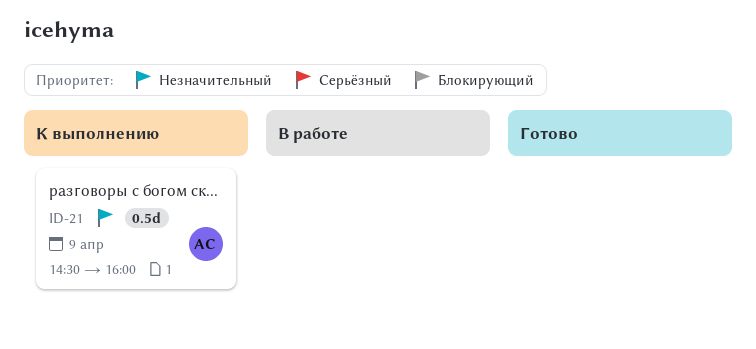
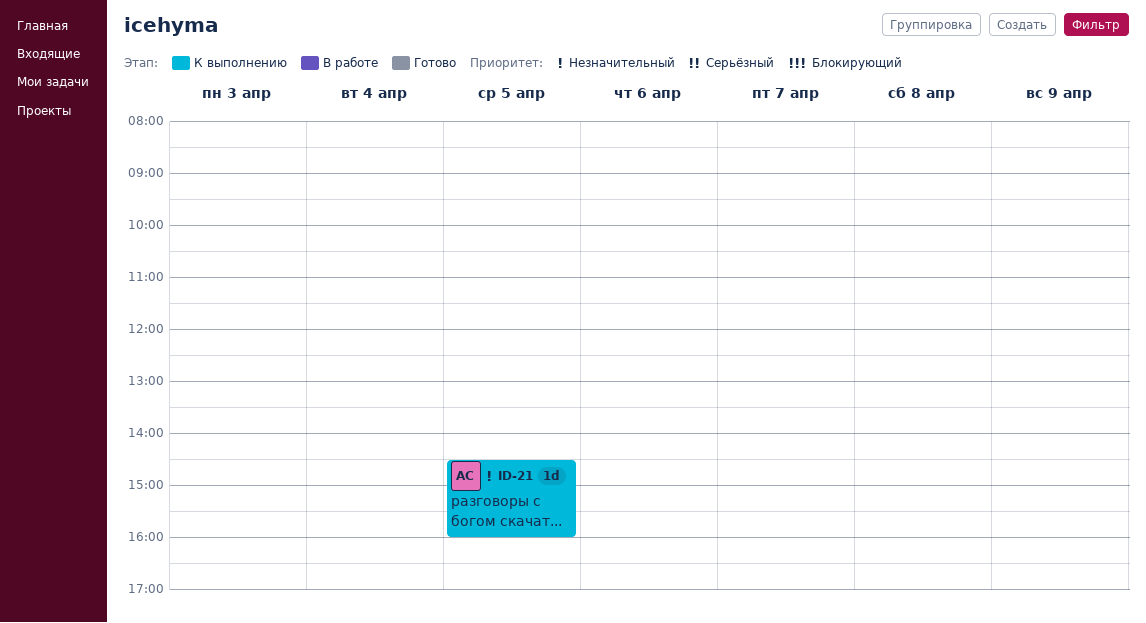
ID-21, estimate: 0.5d -> 1d
ID-21, day: Apr 9 -> Apr 5

